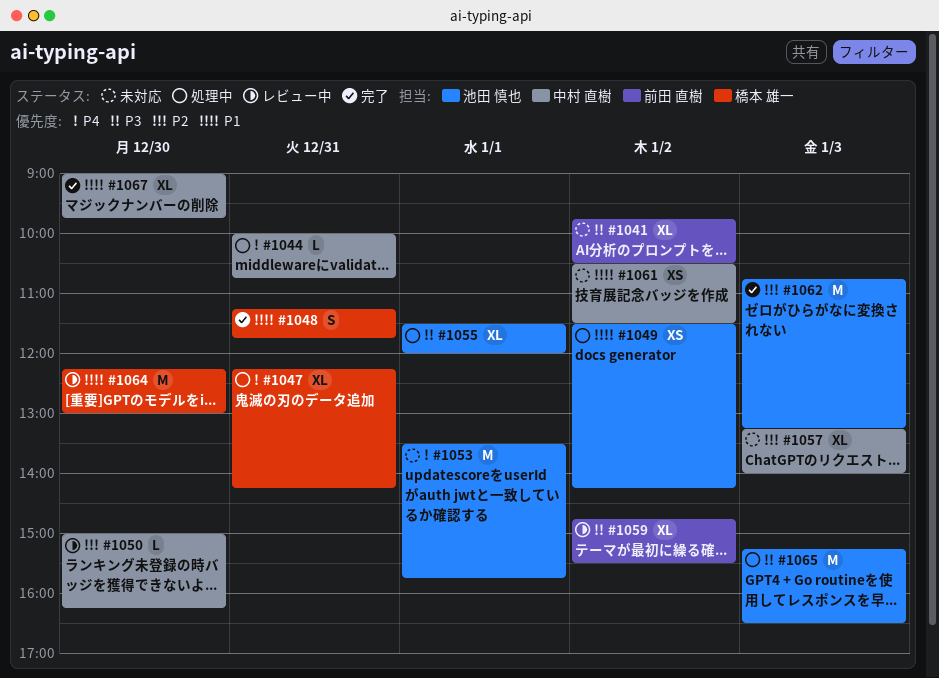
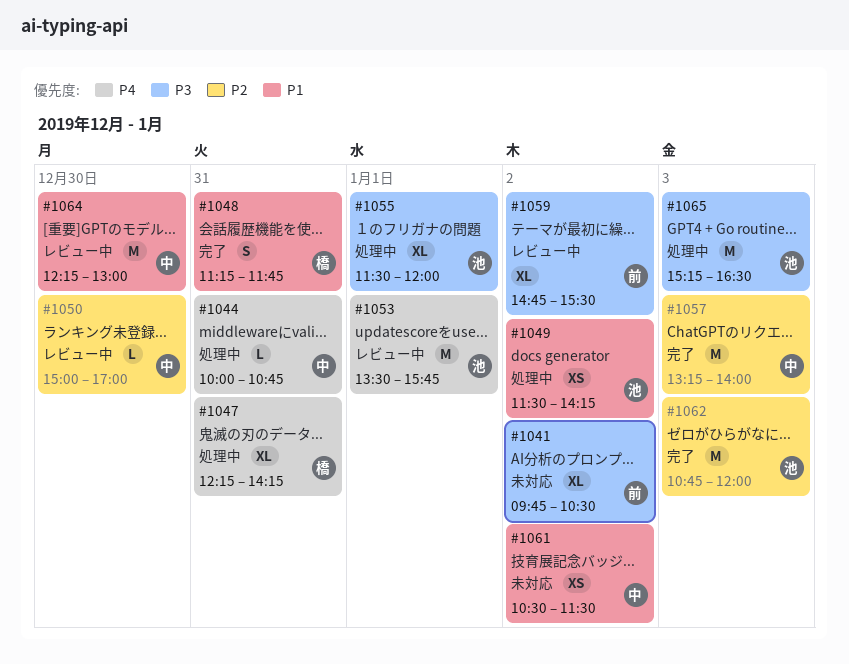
#1050, ends: 16:15 -> 17:00
#1053, status: 未対応 -> レビュー中
#1057, status: 未対応 -> 完了
#1057, estimate: XL -> M
#1062, ends: 13:15 -> 12:00
#1064, owner: 橋本 雄一 -> 中村 直樹
#1067: present -> none

